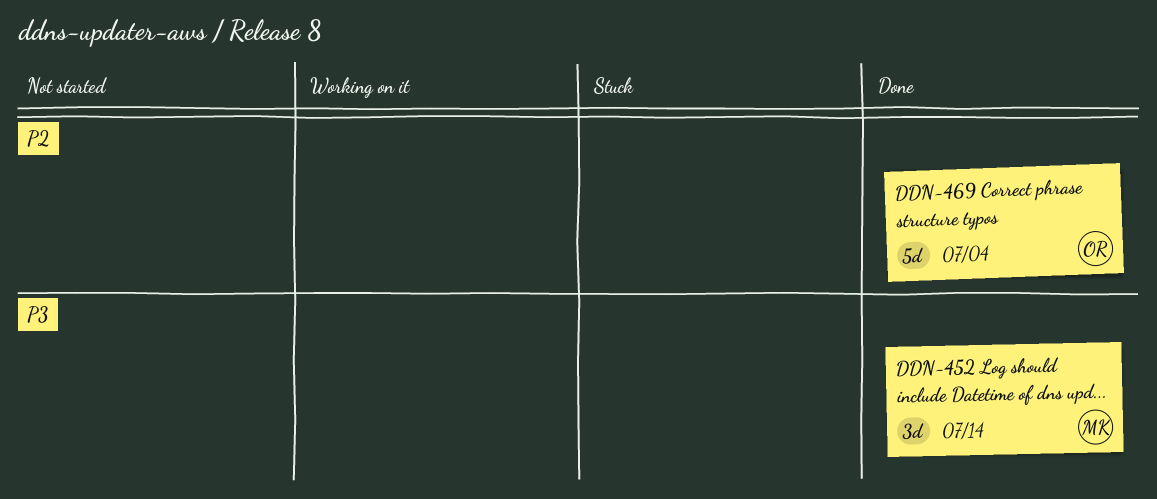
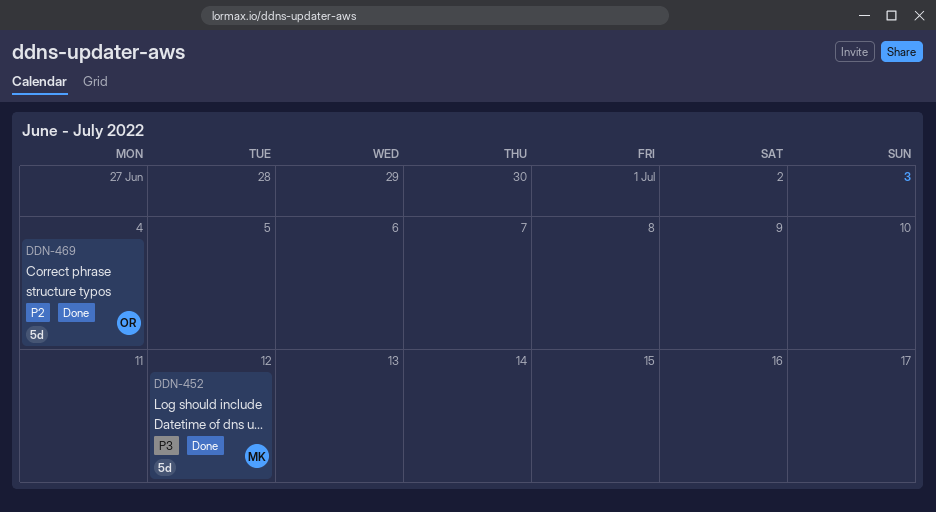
DDN-452, estimate: 3d -> 5d
DDN-452, due: Jul 14 -> Jul 12

